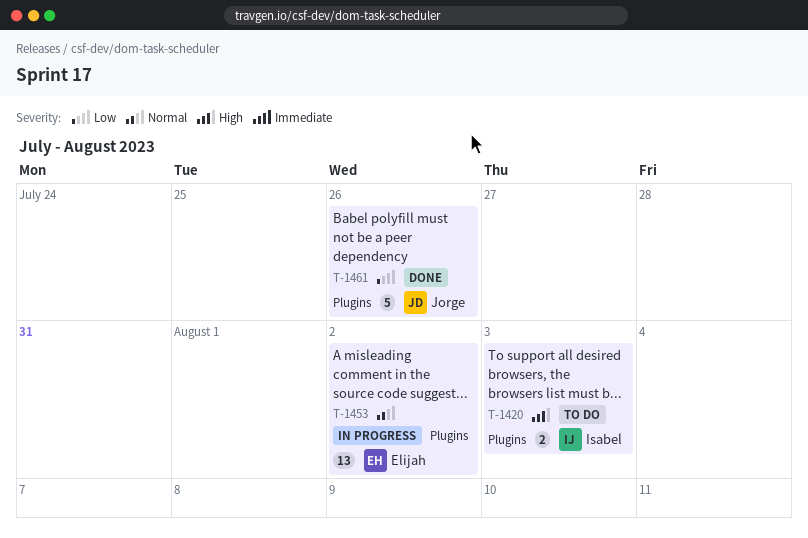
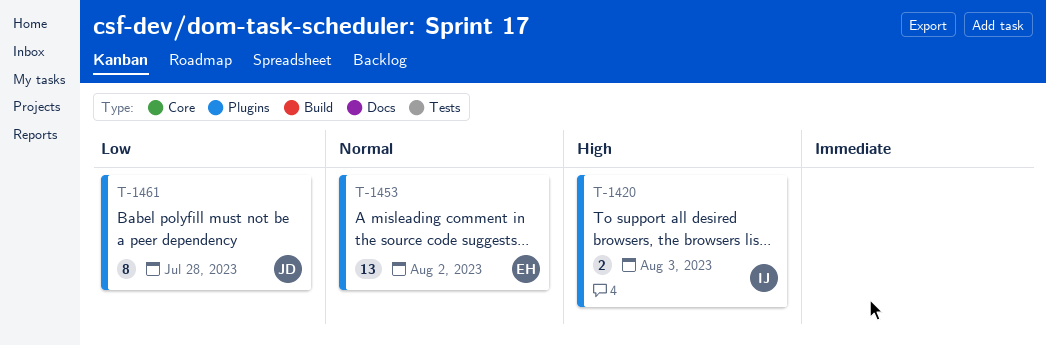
T-1461, estimate: 5 -> 8
T-1461, due: Jul 26 -> Jul 28

